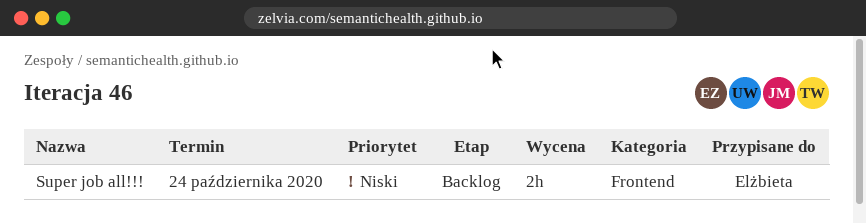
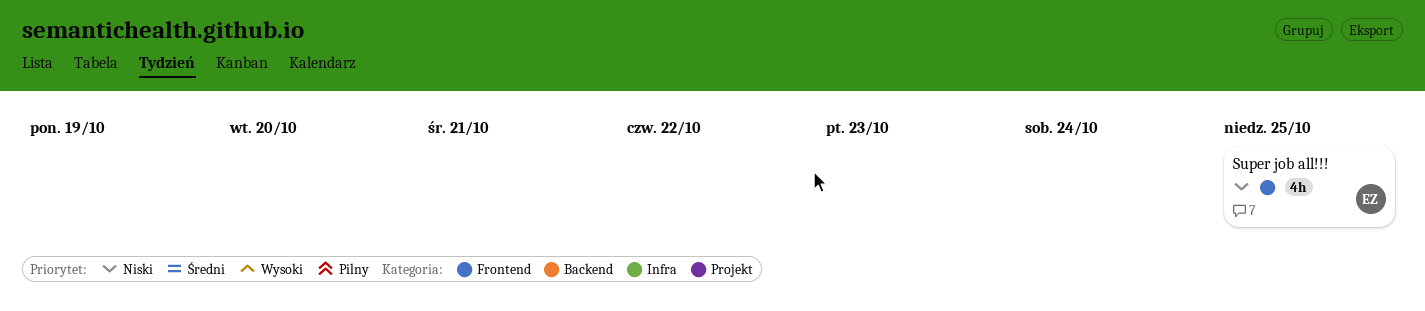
Super job all!!!, estimate: 2h -> 4h
Super job all!!!, due: Oct 24 -> Oct 25

